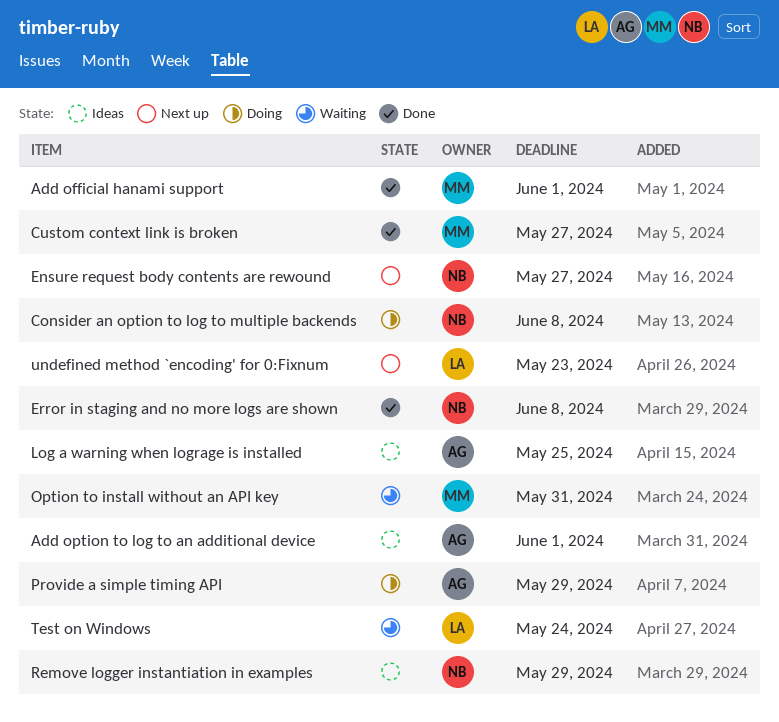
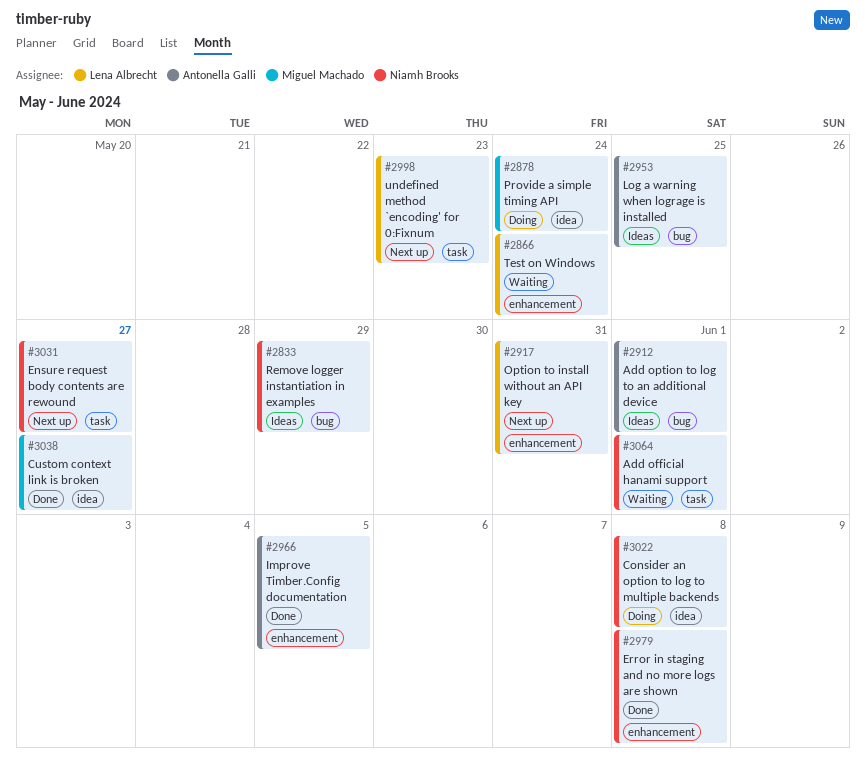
Add official hanami support, status: Done -> Waiting
Add official hanami support, owner: Miguel Machado -> Niamh Brooks
Improve Timber.Config documentation: none -> present
Option to install without an API key, status: Waiting -> Next up
Option to install without an API key, owner: Miguel Machado -> Lena Albrecht
Provide a simple timing API, owner: Antonella Galli -> Miguel Machado
Provide a simple timing API, due: May 29 -> May 24

